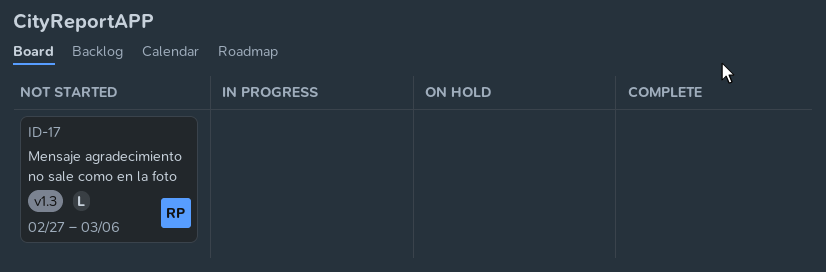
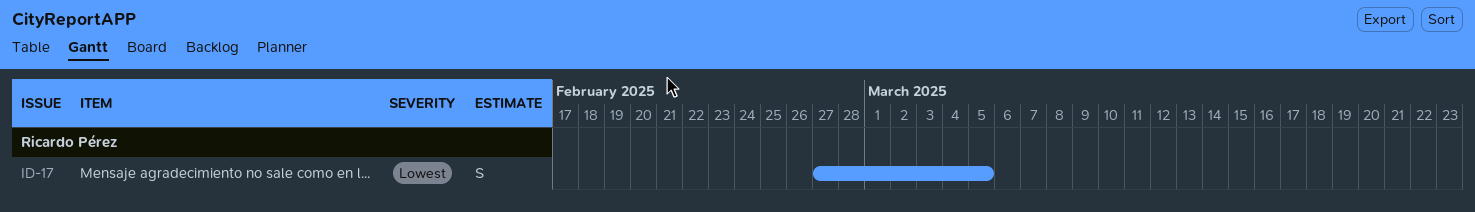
ID-17, estimate: L -> S
ID-17, due: Mar 6 -> Mar 5

